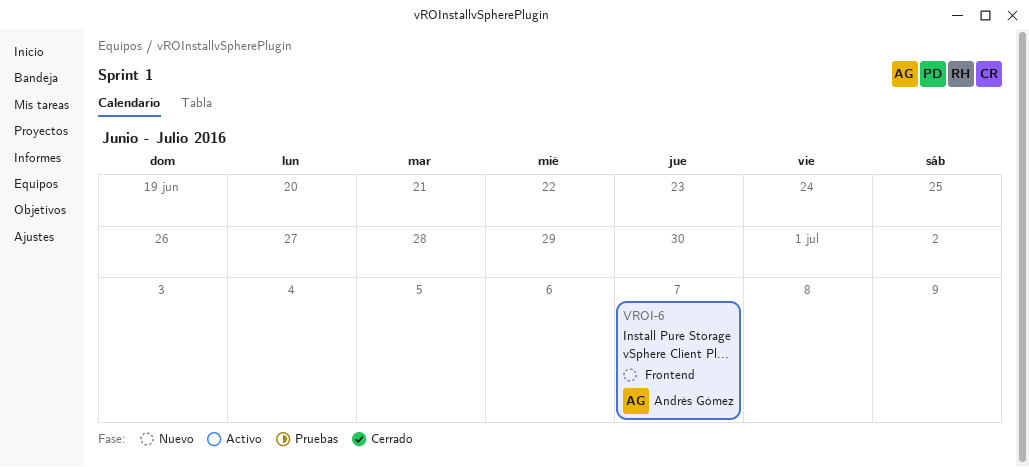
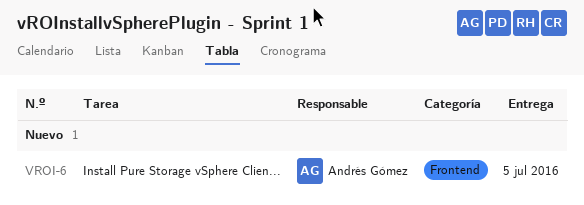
VROI-6, due: Jul 7 -> Jul 5

